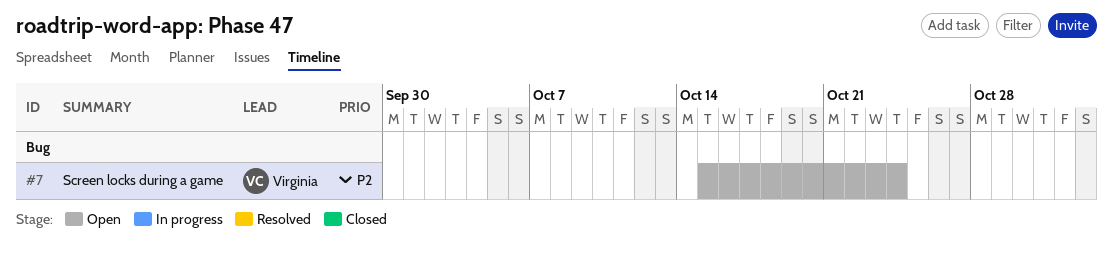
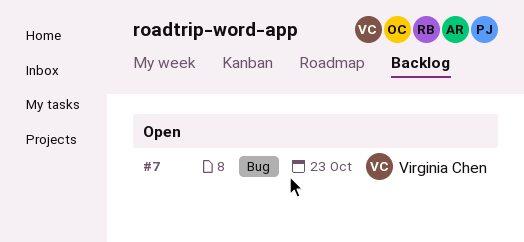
#7, due: Oct 24 -> Oct 23

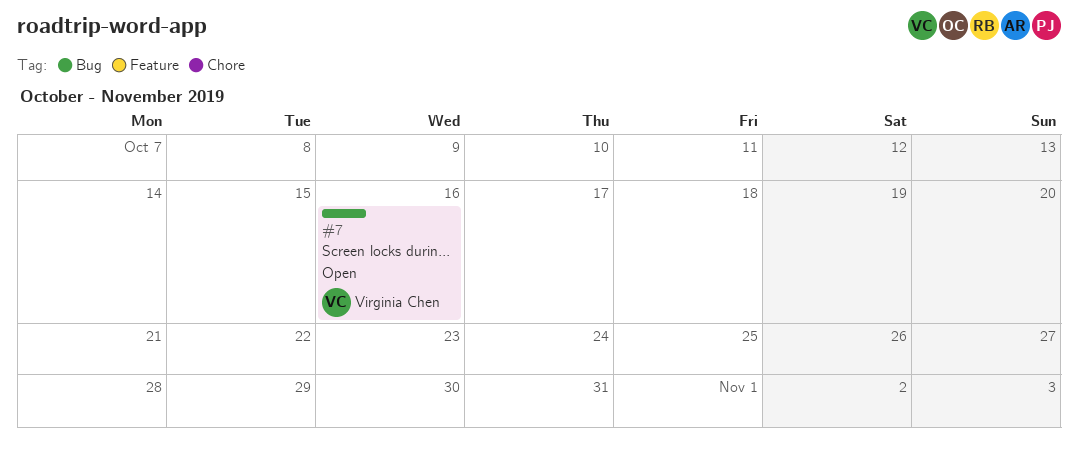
#7, due: Oct 23 -> Oct 16

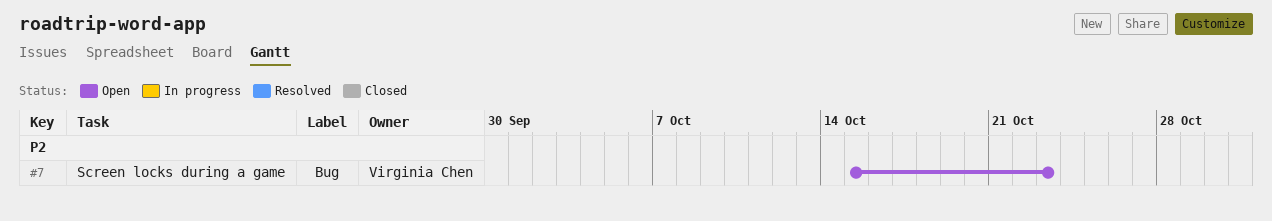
#7, due: Oct 16 -> Oct 23

